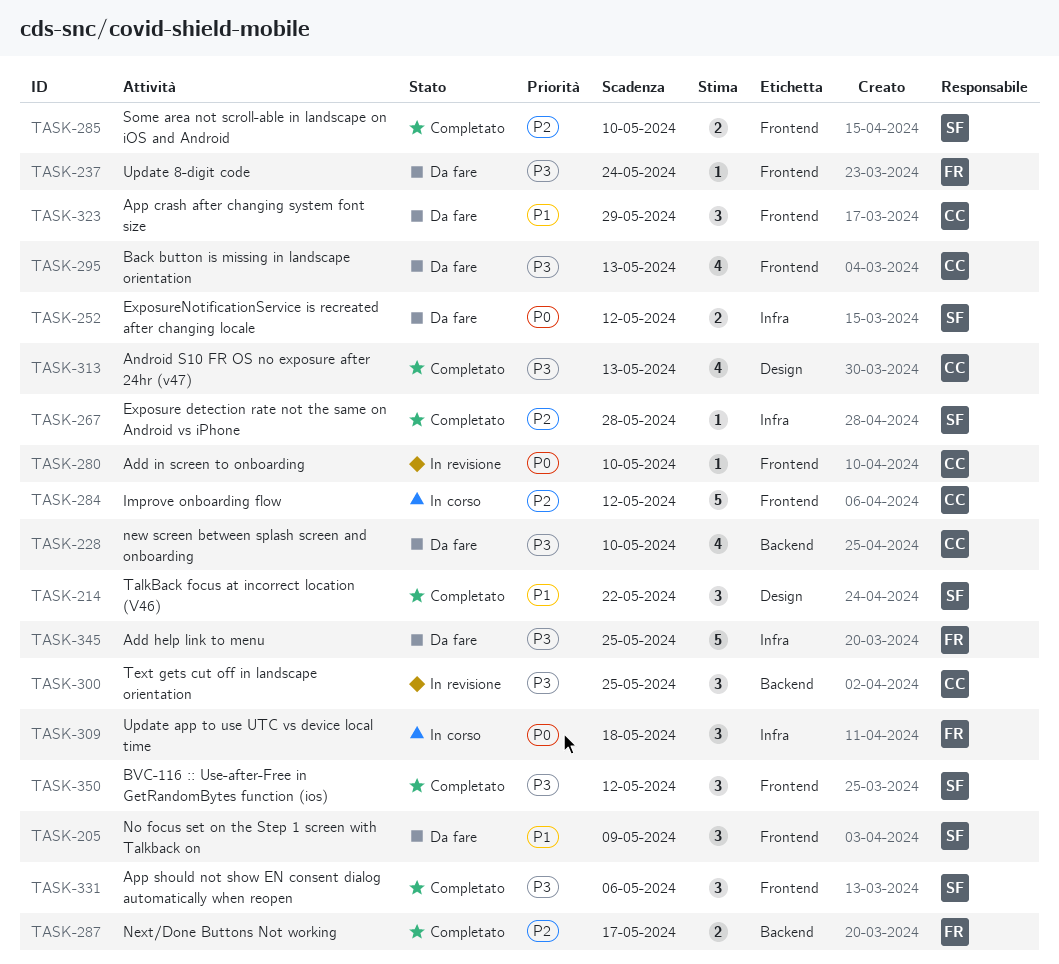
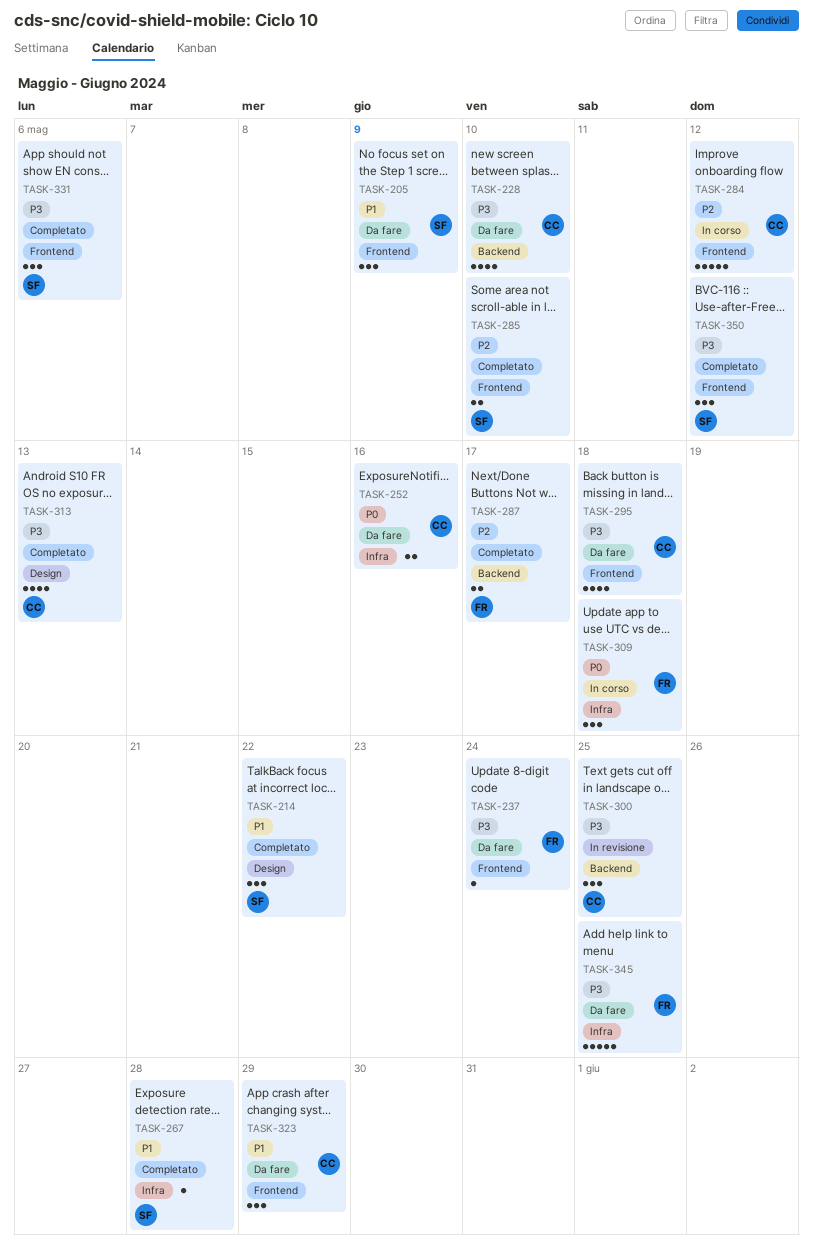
TASK-252, owner: SF -> CC
TASK-252, due: May 12 -> May 16
TASK-267, priority: P2 -> P1
TASK-280: present -> none
TASK-295, due: May 13 -> May 18

